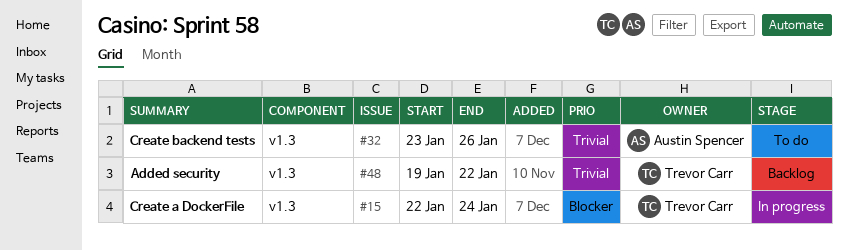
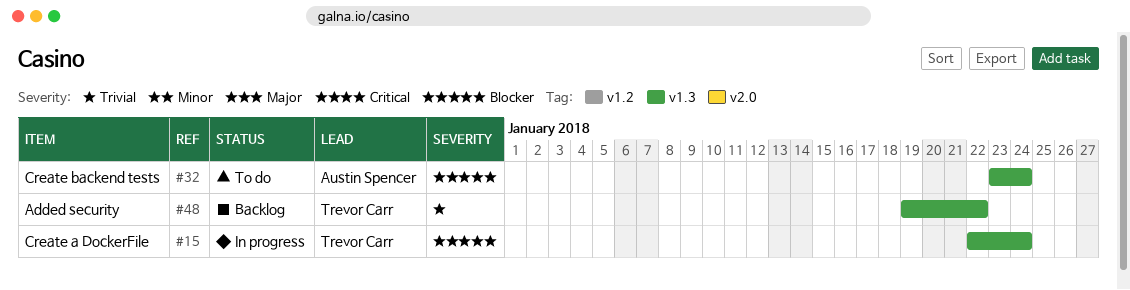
#32, priority: Trivial -> Blocker
#32, due: Jan 26 -> Jan 24

